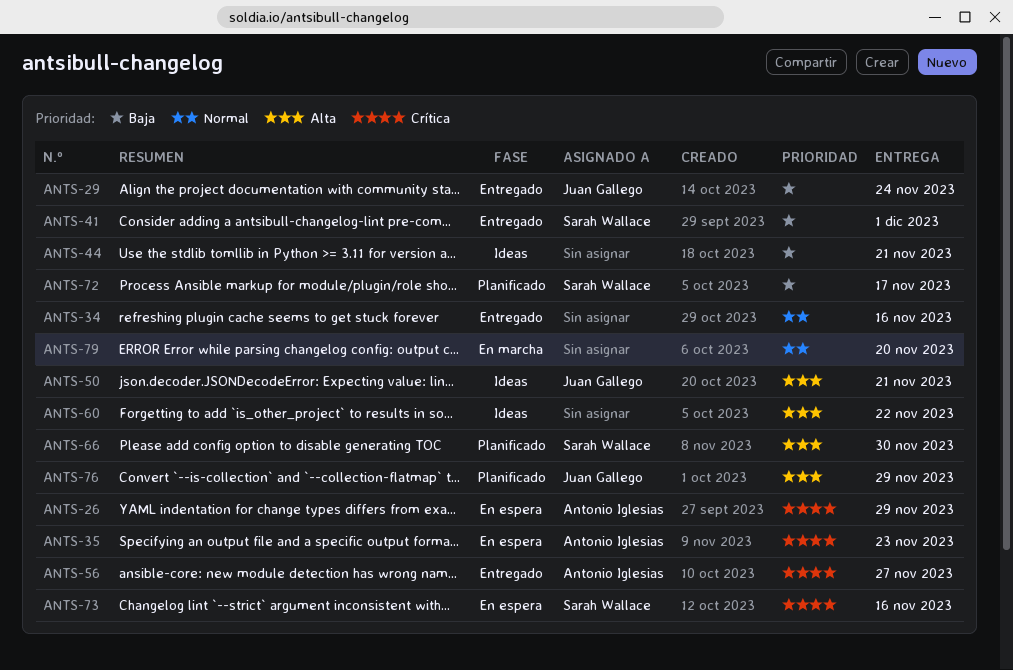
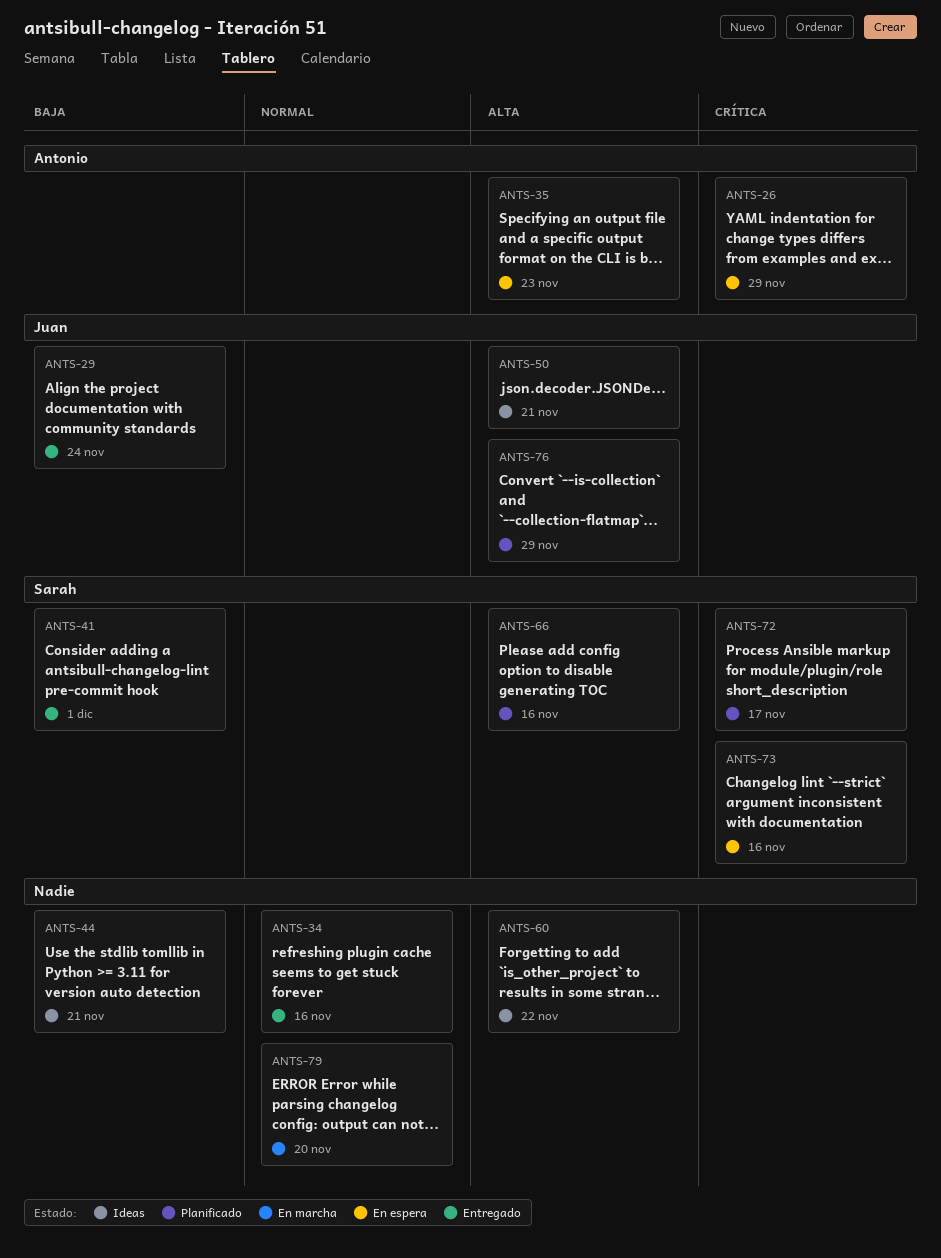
ANTS-35, priority: Crítica -> Alta
ANTS-56: present -> none
ANTS-66, due: Nov 30 -> Nov 16
ANTS-72, priority: Baja -> Crítica

